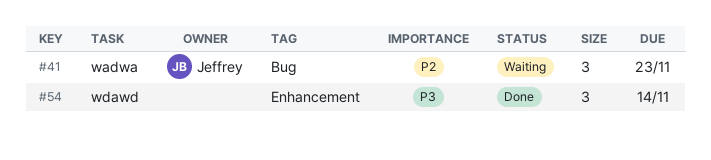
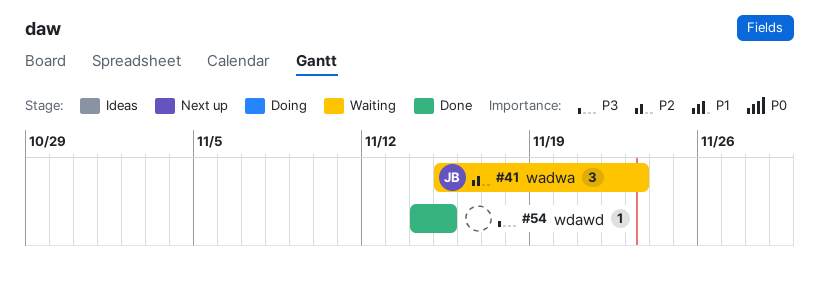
#54, estimate: 3 -> 1
#54, due: Nov 14 -> Nov 15

